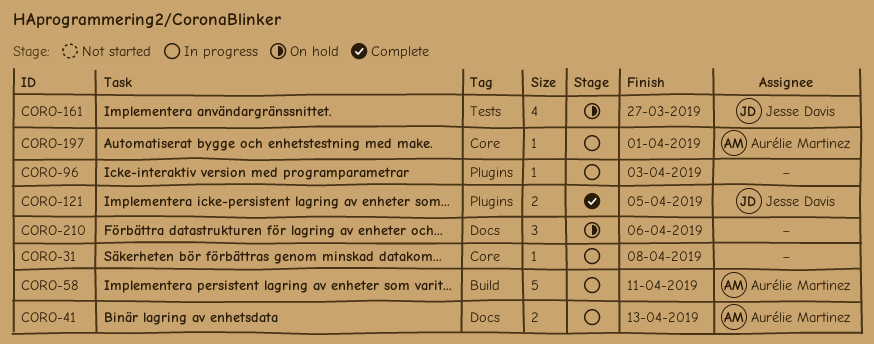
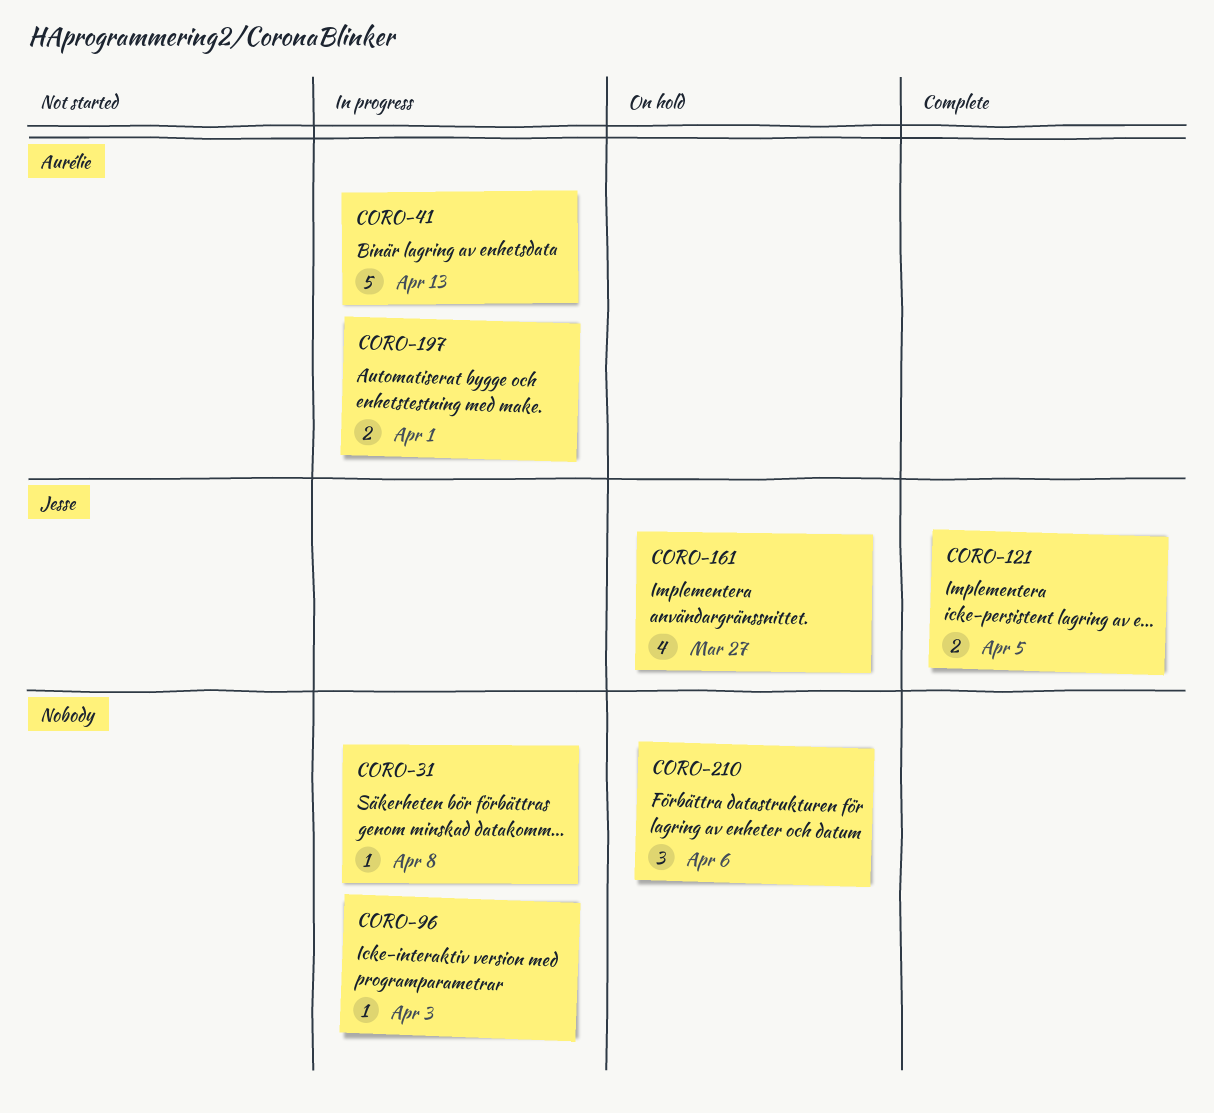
CORO-41, estimate: 2 -> 5
CORO-58: present -> none
CORO-197, estimate: 1 -> 2

